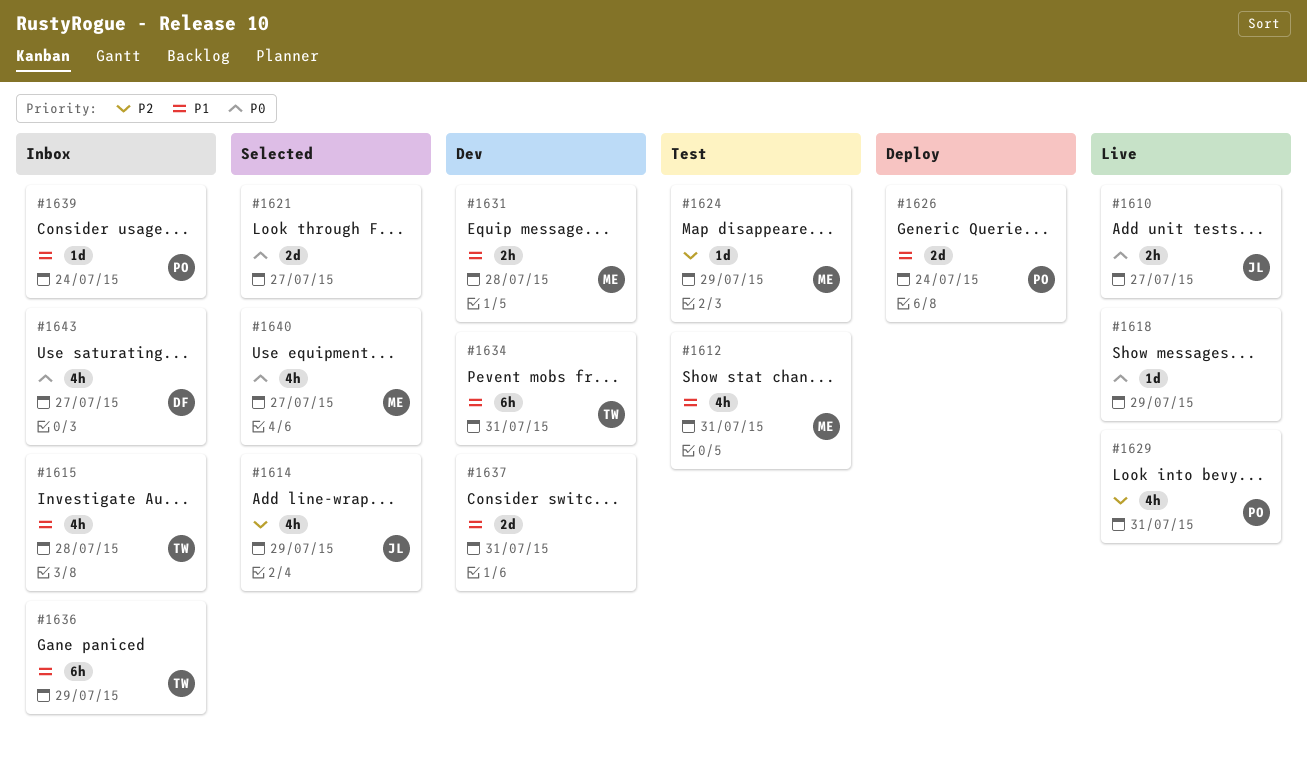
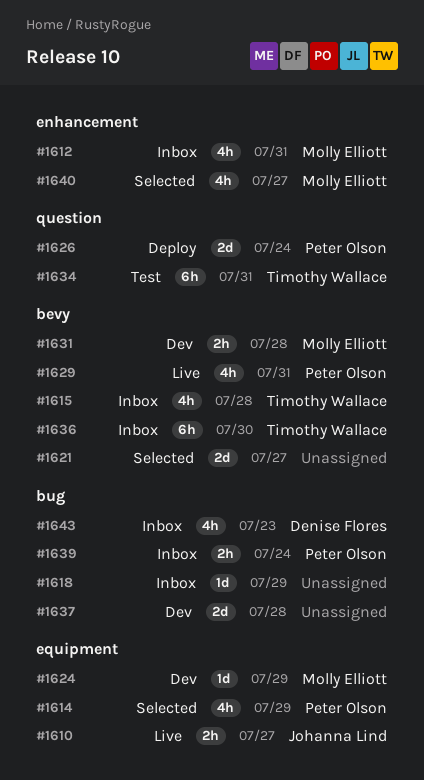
#1612, status: Test -> Inbox
#1614, owner: Johanna Lind -> Peter Olson
#1618, status: Live -> Inbox
#1624, status: Test -> Dev
#1634, status: Dev -> Test
#1636, due: Jul 29 -> Jul 30
#1637, due: Jul 31 -> Jul 28
#1639, estimate: 1d -> 2h
#1643, due: Jul 27 -> Jul 23

